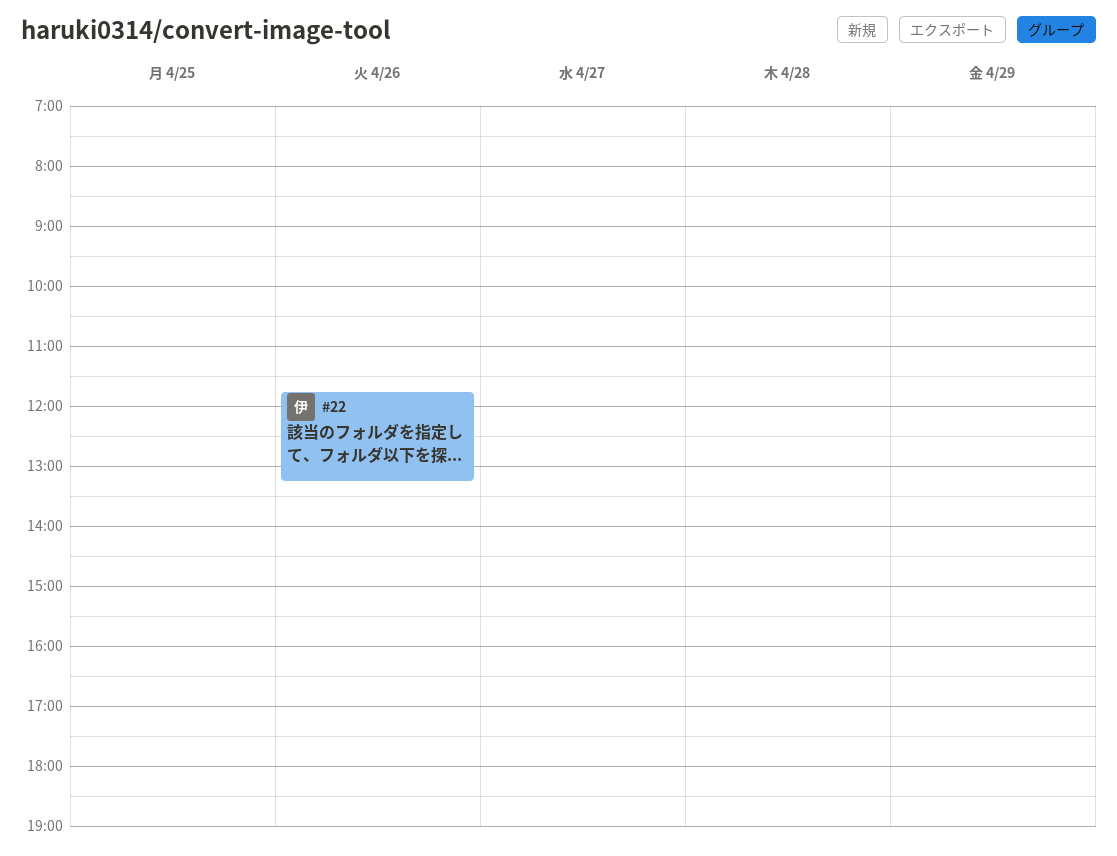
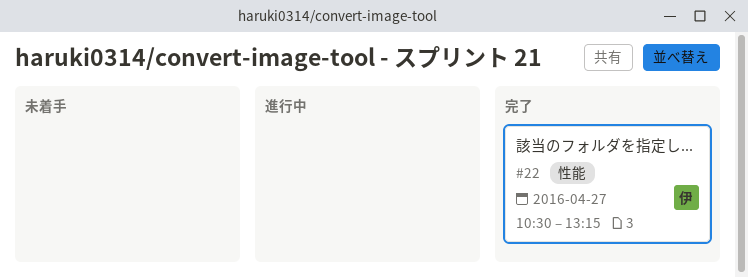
#22, day: Apr 26 -> Apr 27
#22, begins: 11:45 -> 10:30

